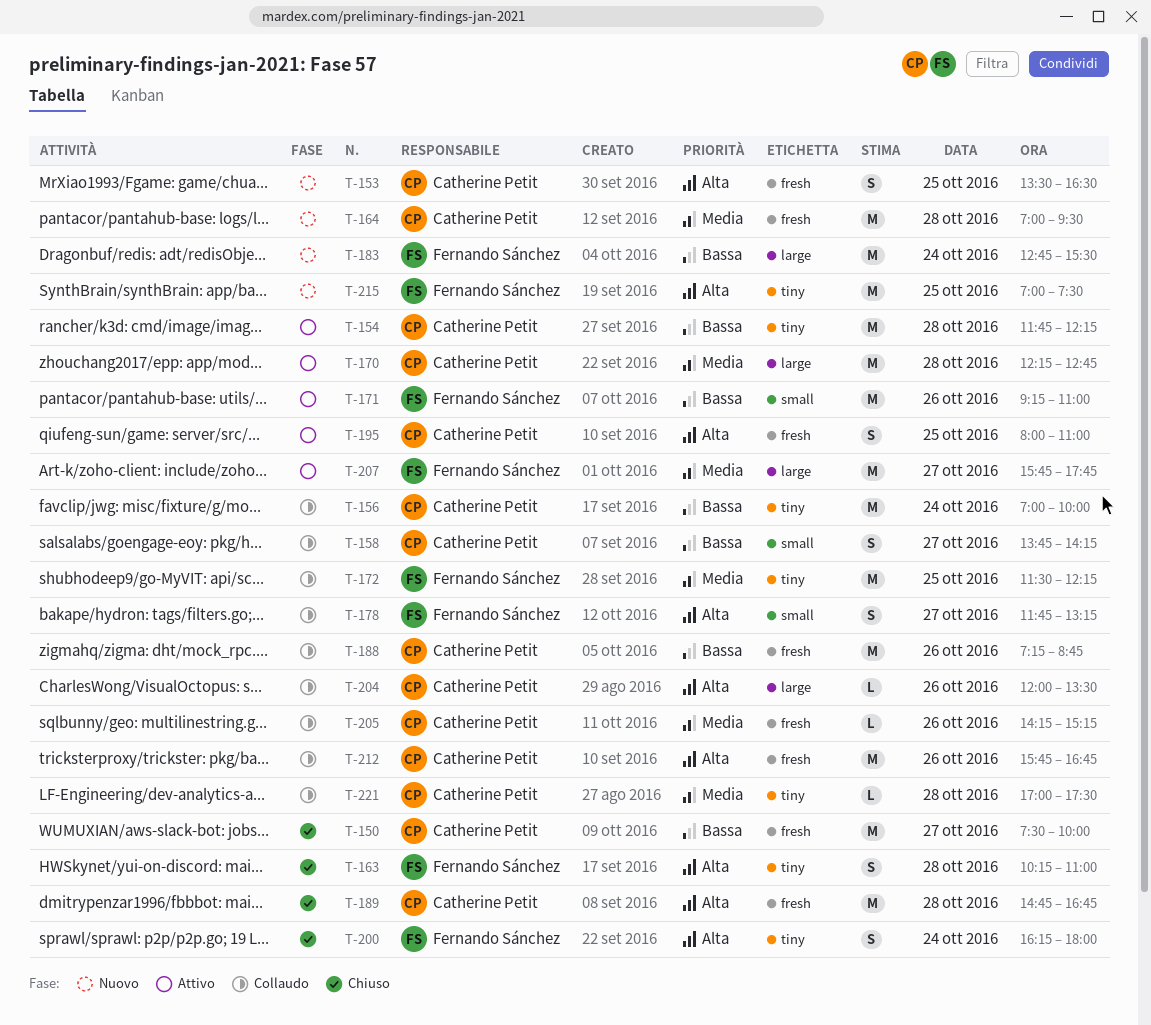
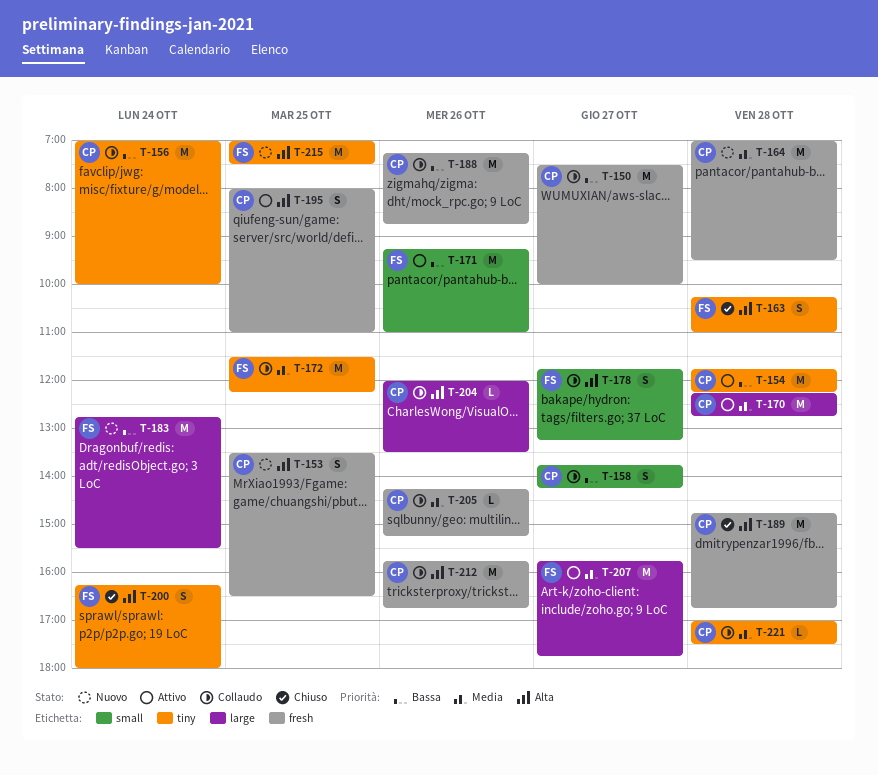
T-150, status: Chiuso -> Collaudo

